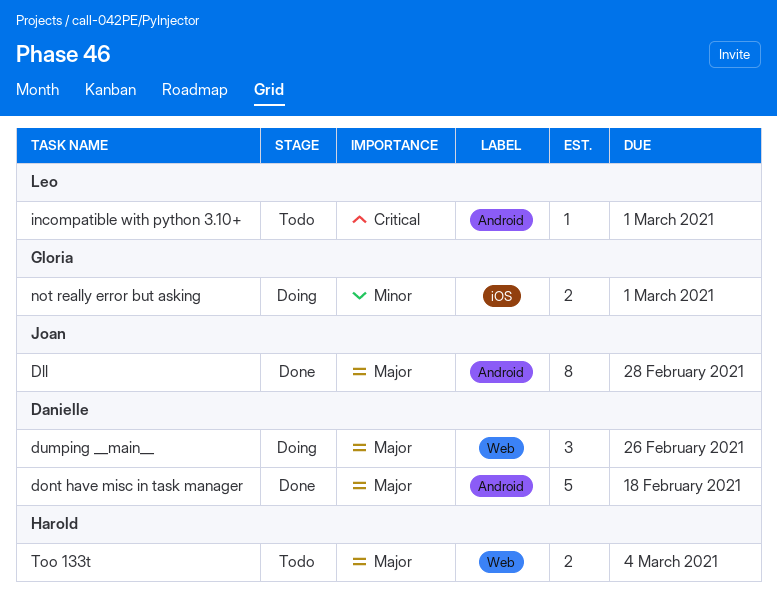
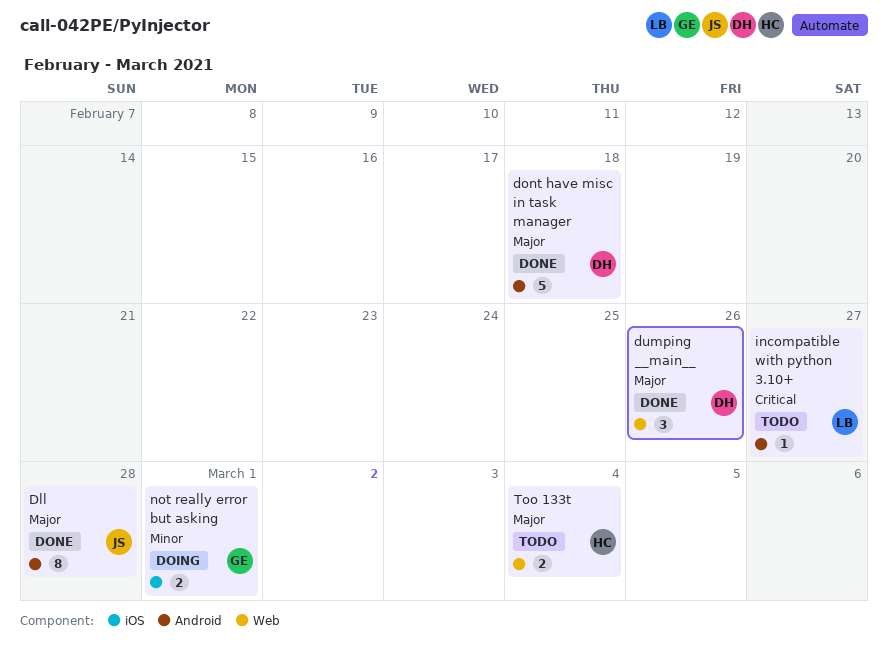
dumping __main__, status: Doing -> Done
incompatible with python 3.10+, due: Mar 1 -> Feb 27

